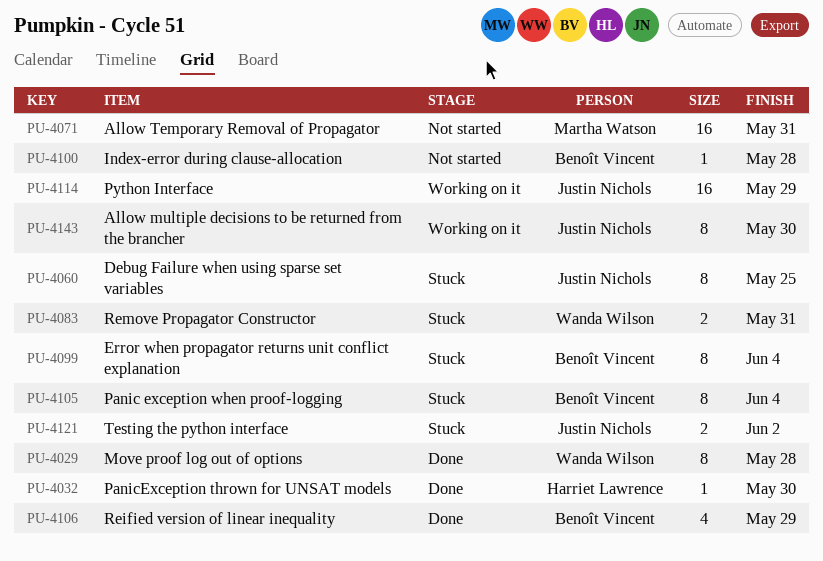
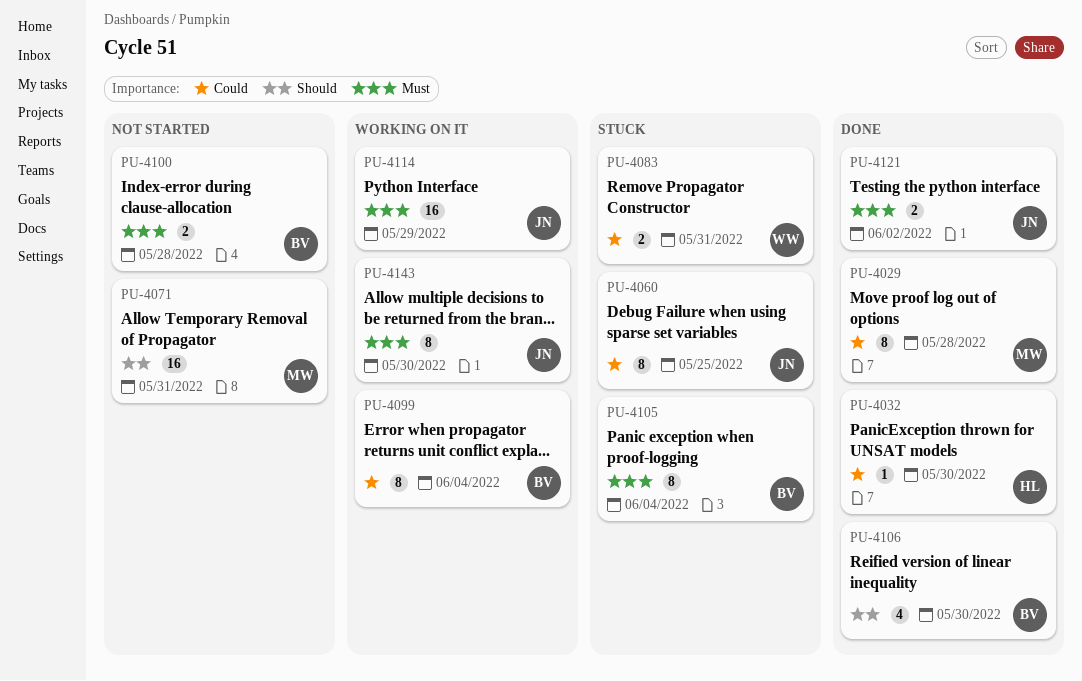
PU-4029, owner: Wanda Wilson -> Martha Watson
PU-4099, status: Stuck -> Working on it
PU-4100, estimate: 1 -> 2
PU-4106, due: May 29 -> May 30
PU-4121, status: Stuck -> Done

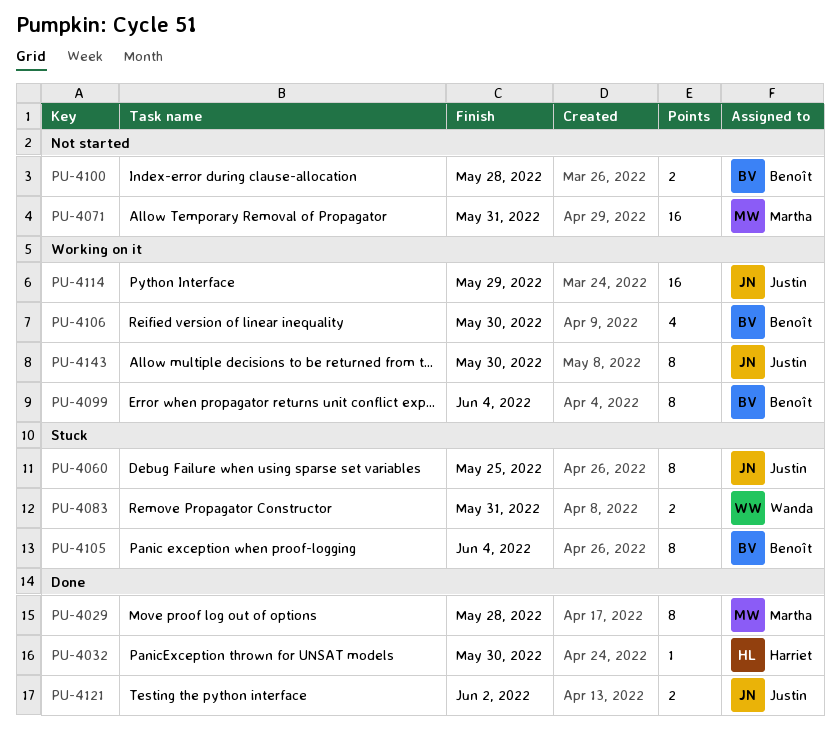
PU-4106, status: Done -> Working on it

